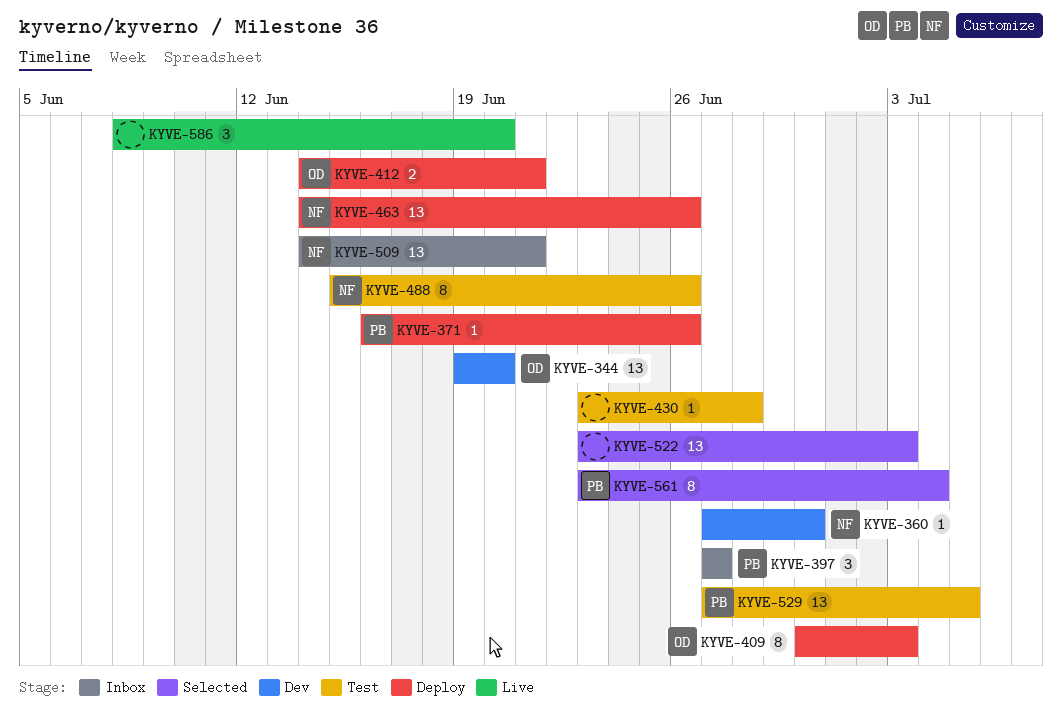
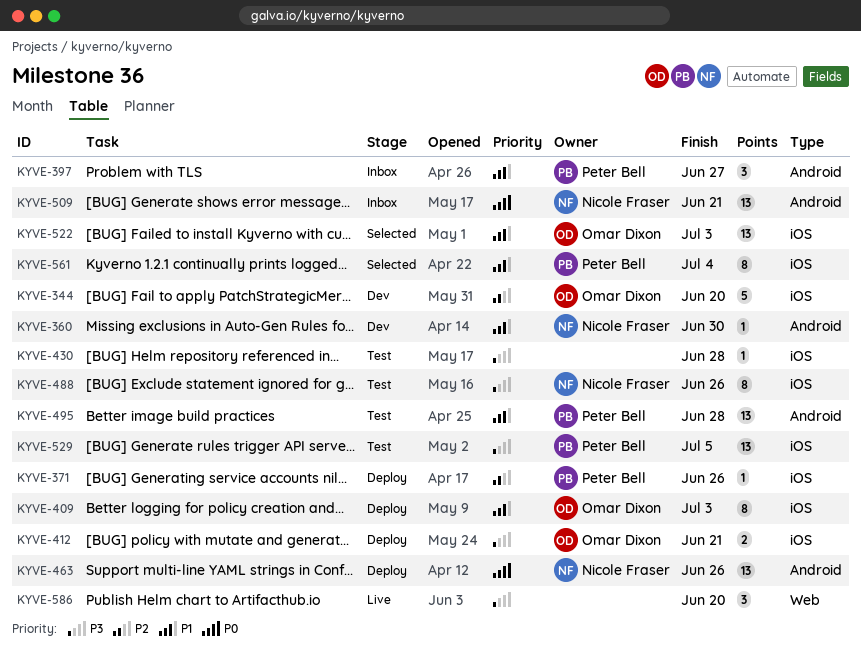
KYVE-344, estimate: 13 -> 5
KYVE-495: none -> present
KYVE-522, owner: none -> Omar Dixon

